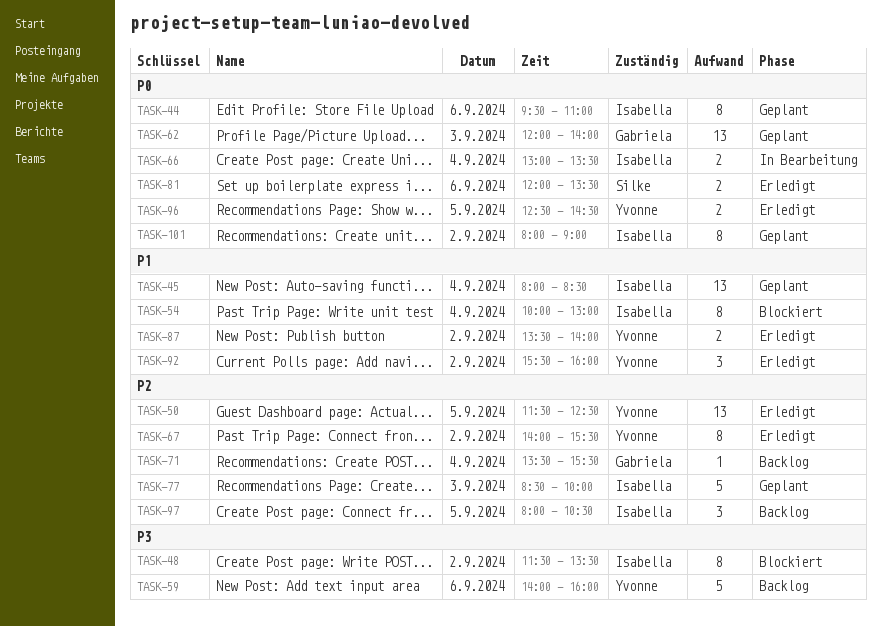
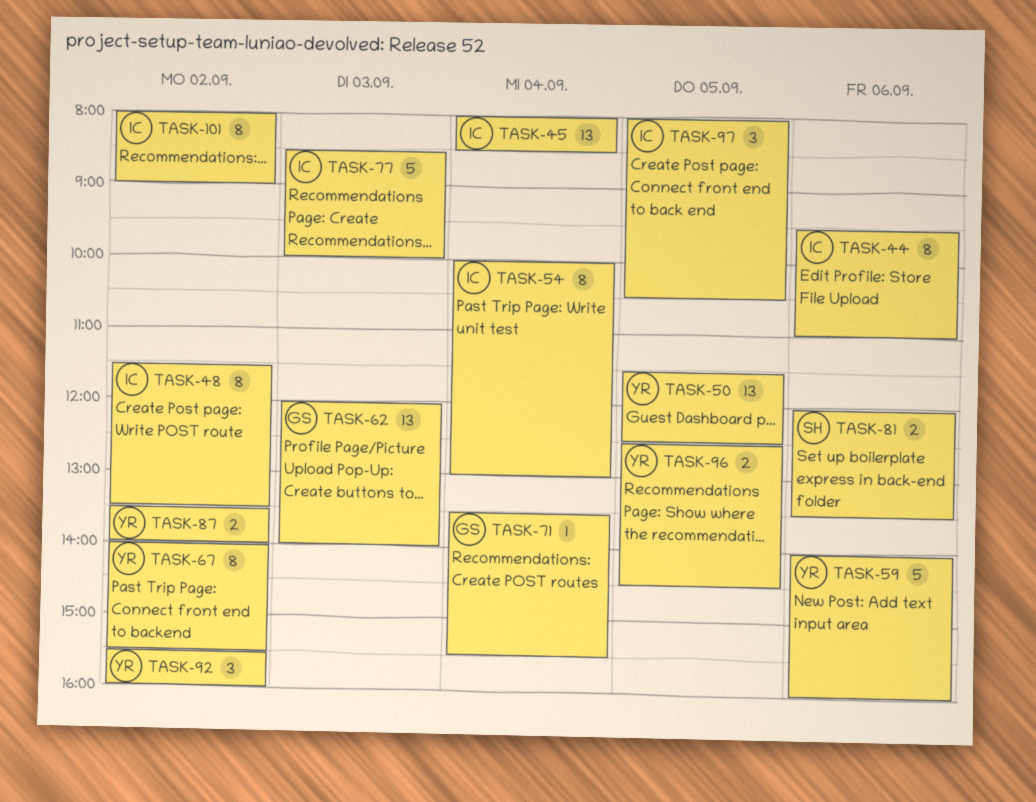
TASK-66: present -> none

